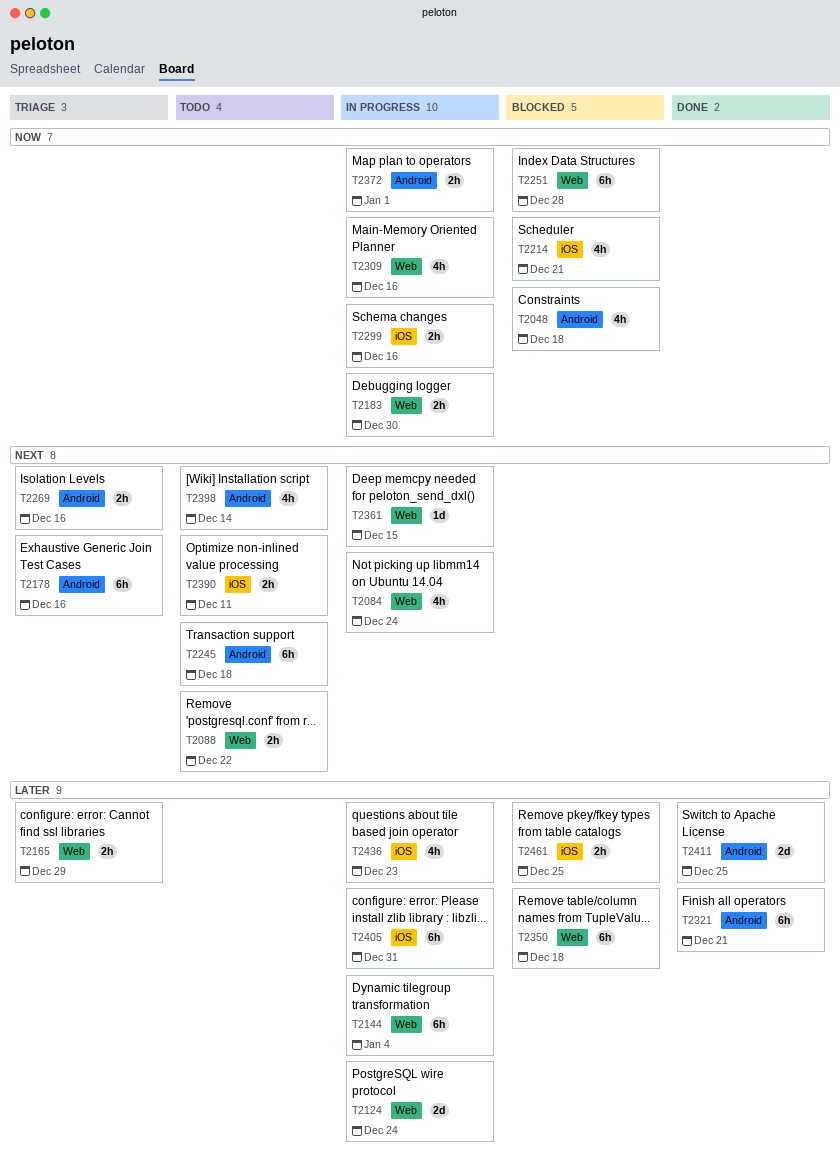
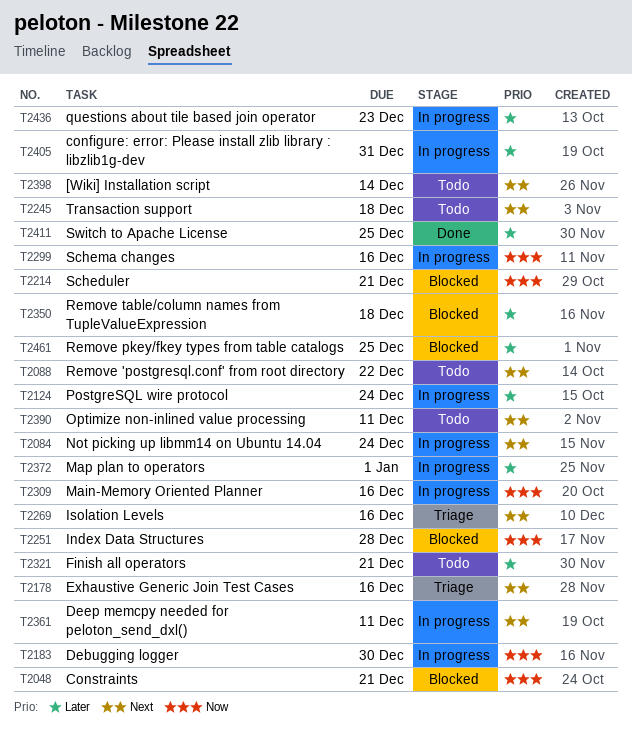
T2048, due: Dec 18 -> Dec 21
T2144: present -> none
T2165: present -> none
T2321, status: Done -> Todo
T2361, due: Dec 15 -> Dec 11
T2372, priority: Now -> Later

